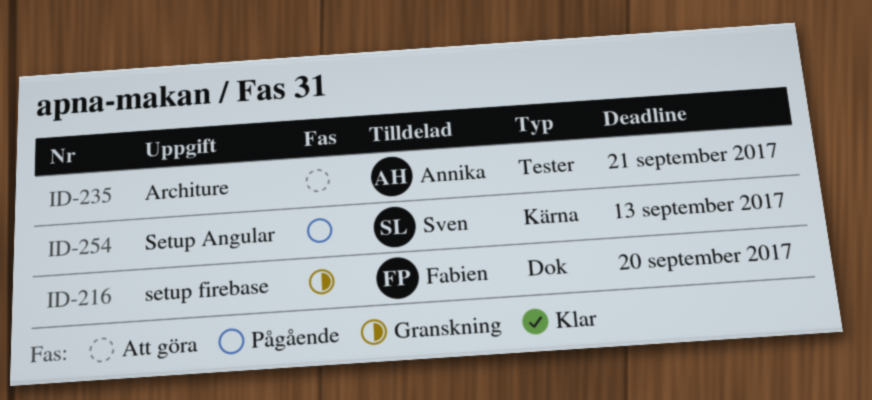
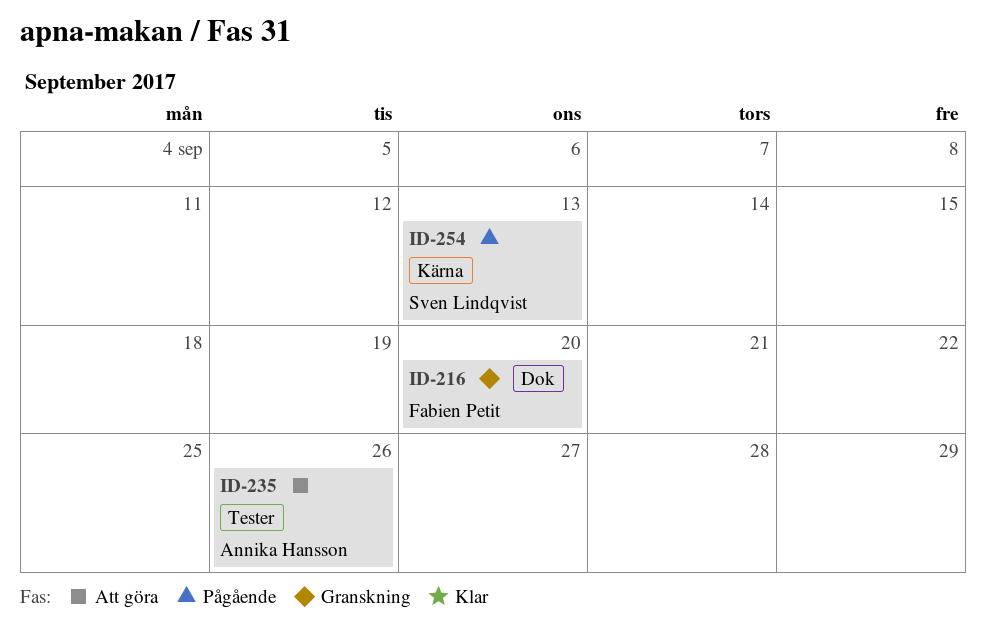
ID-235, due: Sep 21 -> Sep 26

